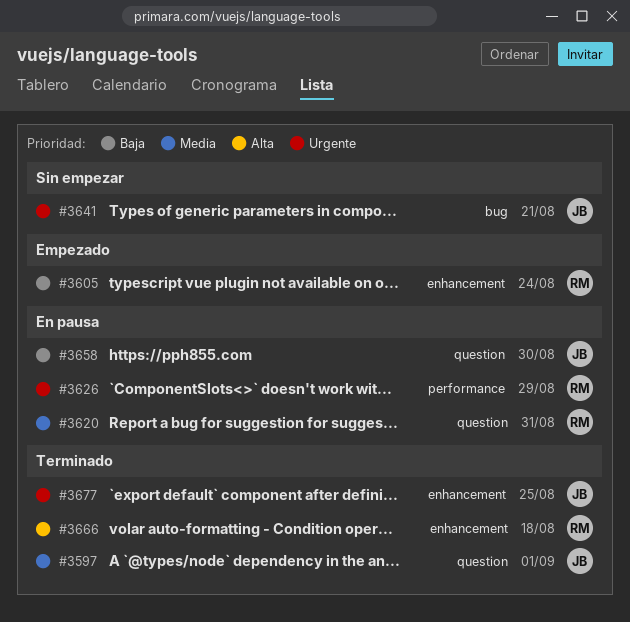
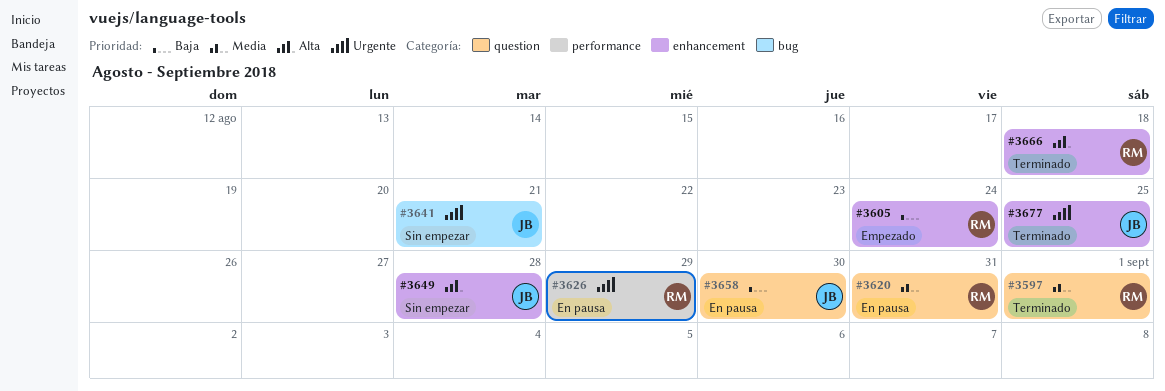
#3597, owner: JB -> RM
#3649: none -> present

